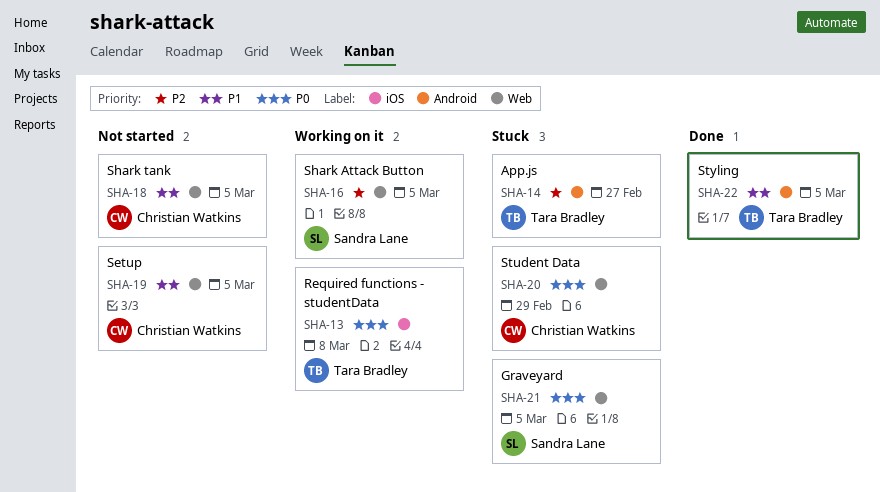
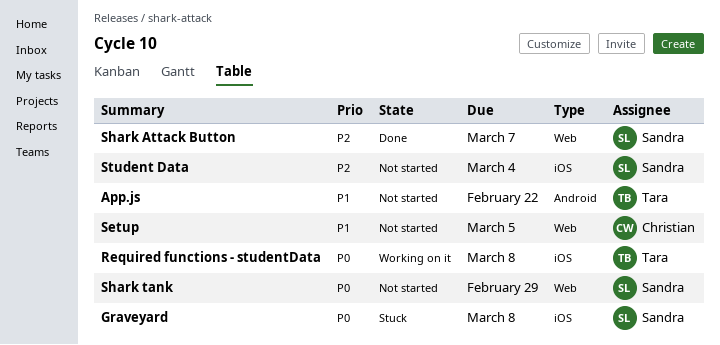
App.js, status: Stuck -> Not started
App.js, priority: P2 -> P1
App.js, due: Feb 27 -> Feb 22
Graveyard, label: Web -> iOS
Graveyard, due: Mar 5 -> Mar 8
Shark Attack Button, status: Working on it -> Done
Shark Attack Button, due: Mar 5 -> Mar 7
Shark tank, owner: Christian Watkins -> Sandra Lane
Shark tank, priority: P1 -> P0
Shark tank, due: Mar 5 -> Feb 29
Student Data, status: Stuck -> Not started
Student Data, owner: Christian Watkins -> Sandra Lane
Student Data, priority: P0 -> P2
Student Data, label: Web -> iOS
Student Data, due: Feb 29 -> Mar 4
Styling: present -> none

